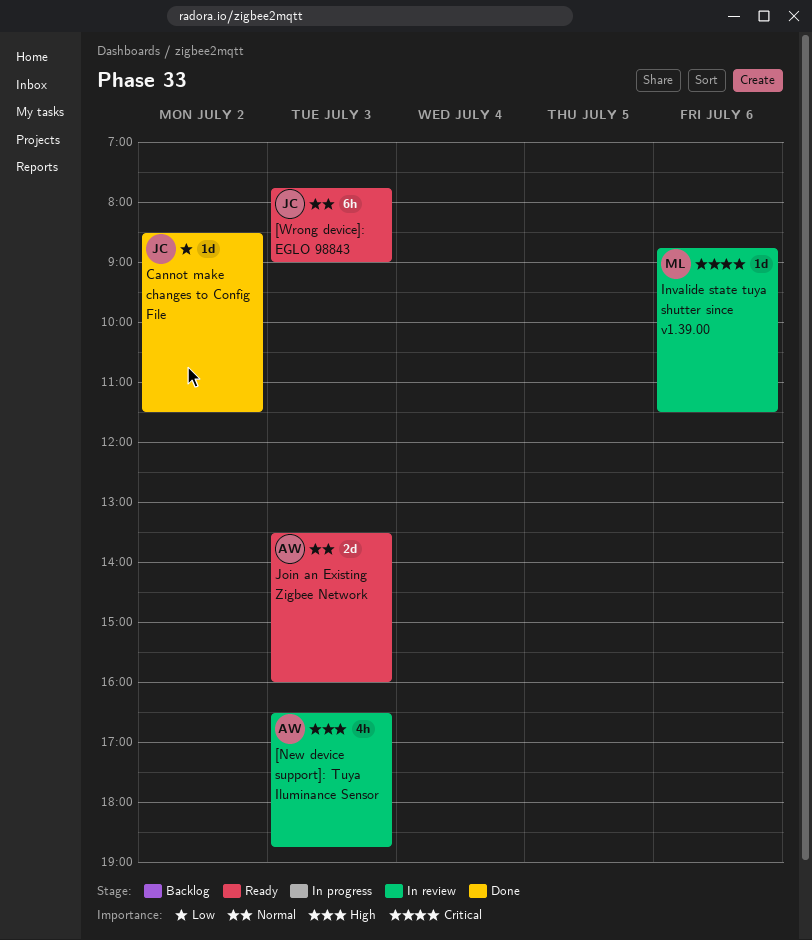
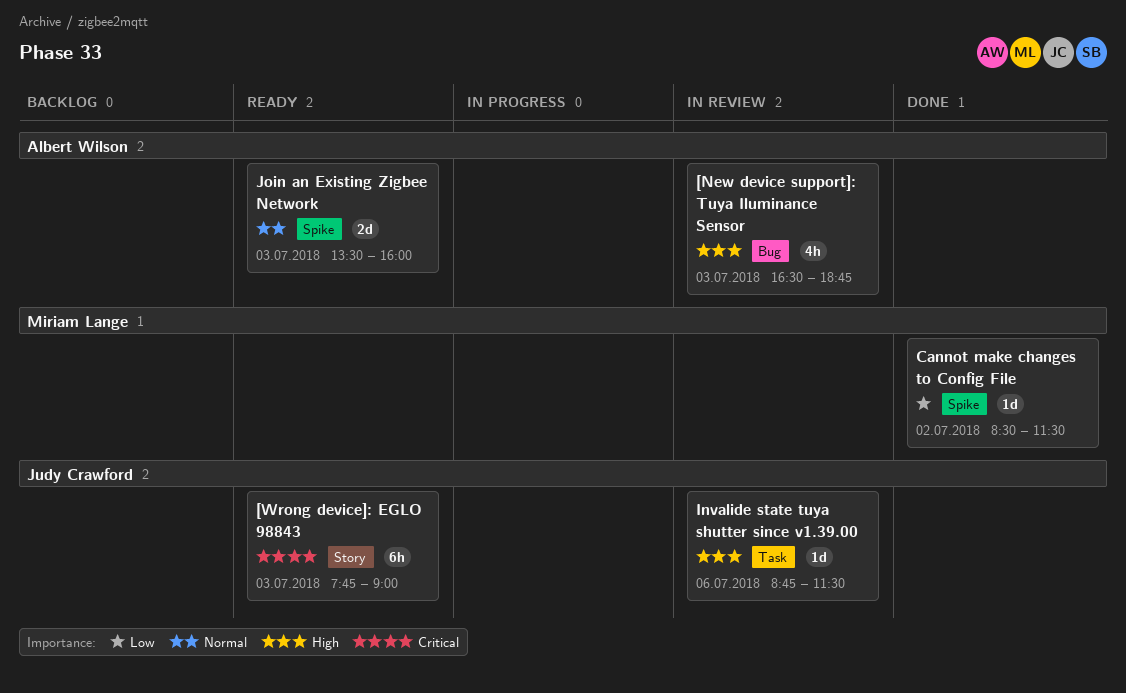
[Wrong device]: EGLO 98843, priority: Normal -> Critical
Cannot make changes to Config File, owner: Judy Crawford -> Miriam Lange
Invalide state tuya shutter since v1.39.00, owner: Miriam Lange -> Judy Crawford
Invalide state tuya shutter since v1.39.00, priority: Critical -> High

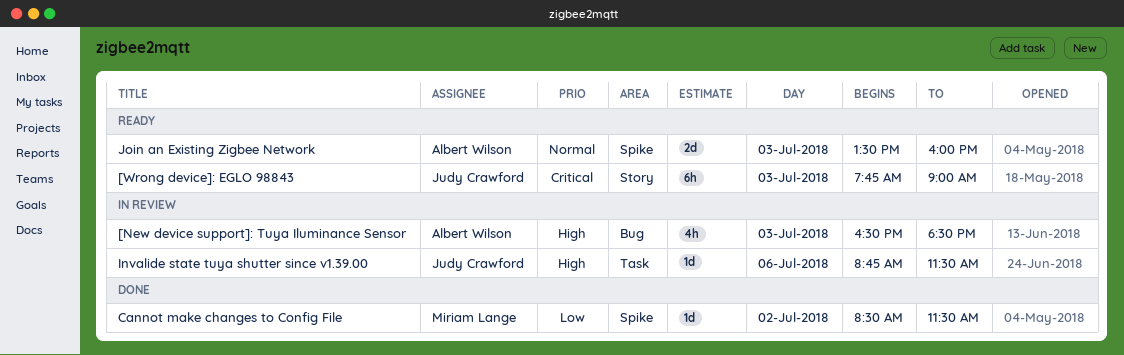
[New device support]: Tuya Iluminance Sensor, ends: 18:45 -> 18:30

